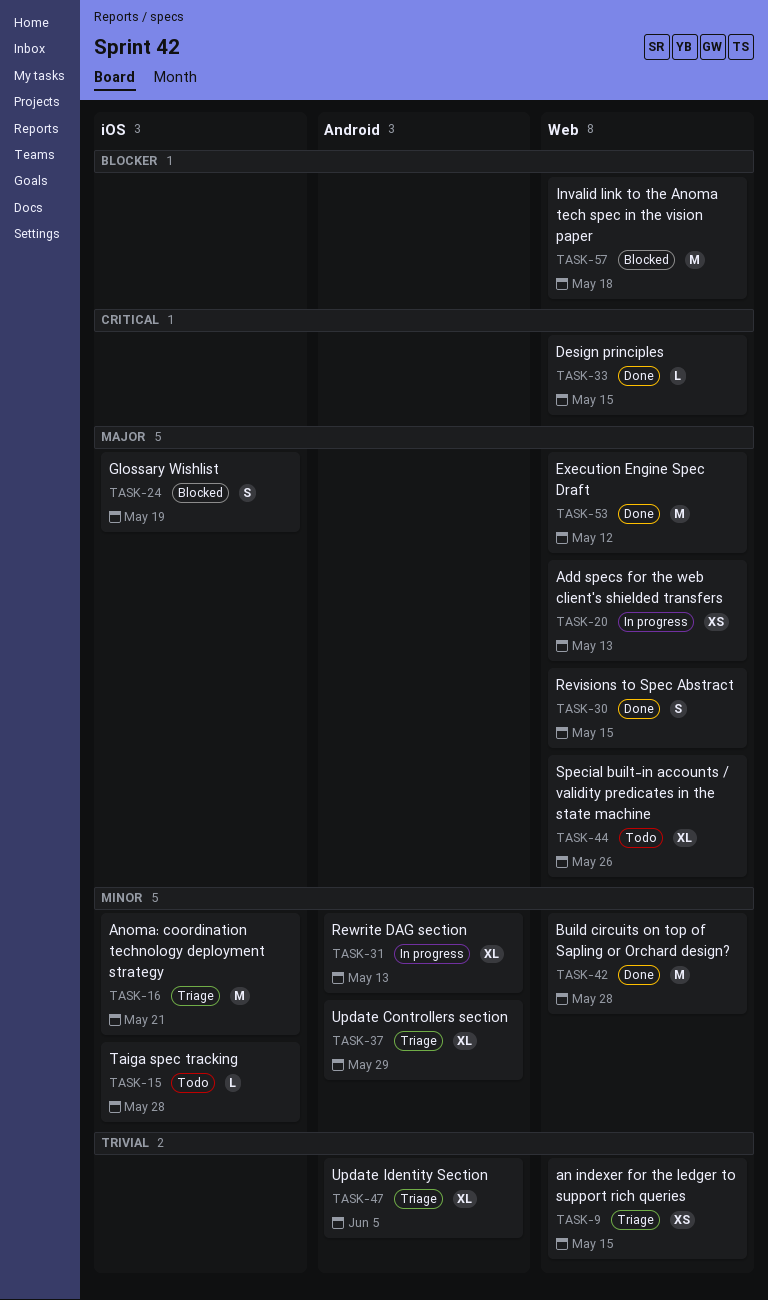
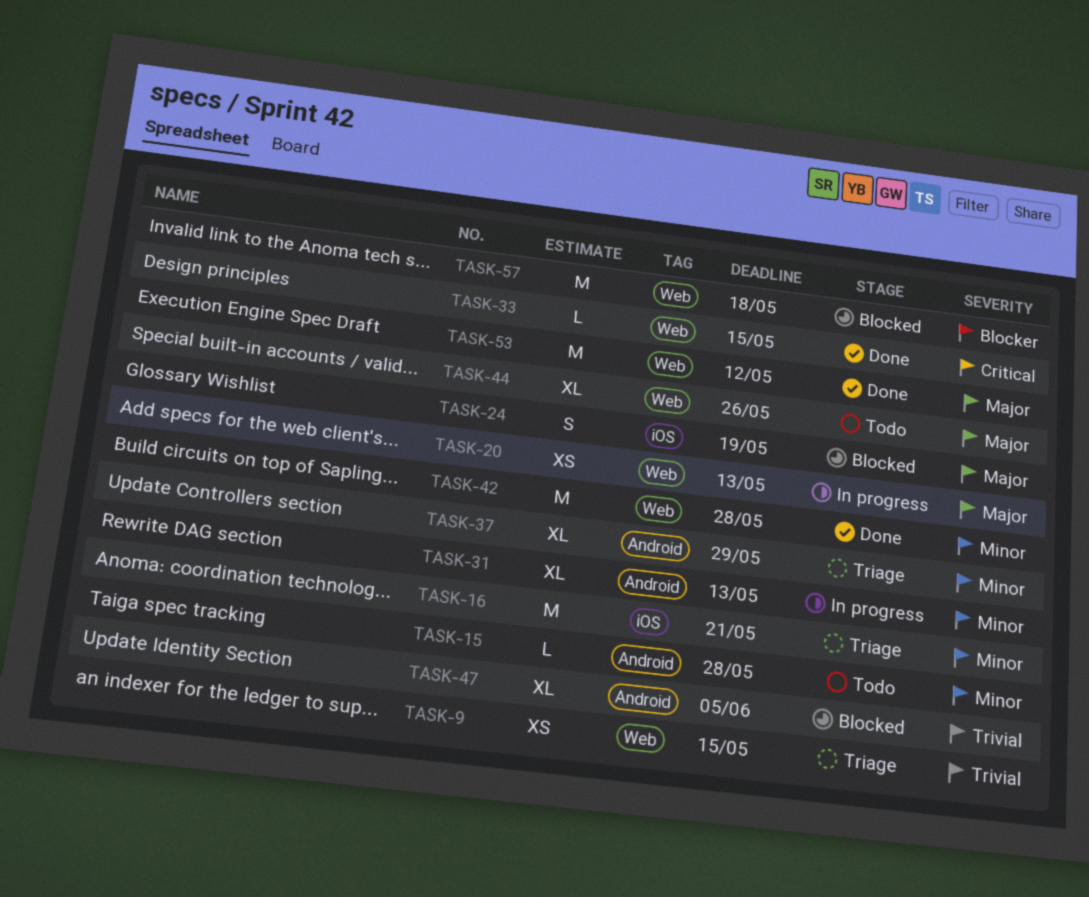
TASK-15, label: iOS -> Android
TASK-30: present -> none
TASK-47, status: Triage -> Blocked

